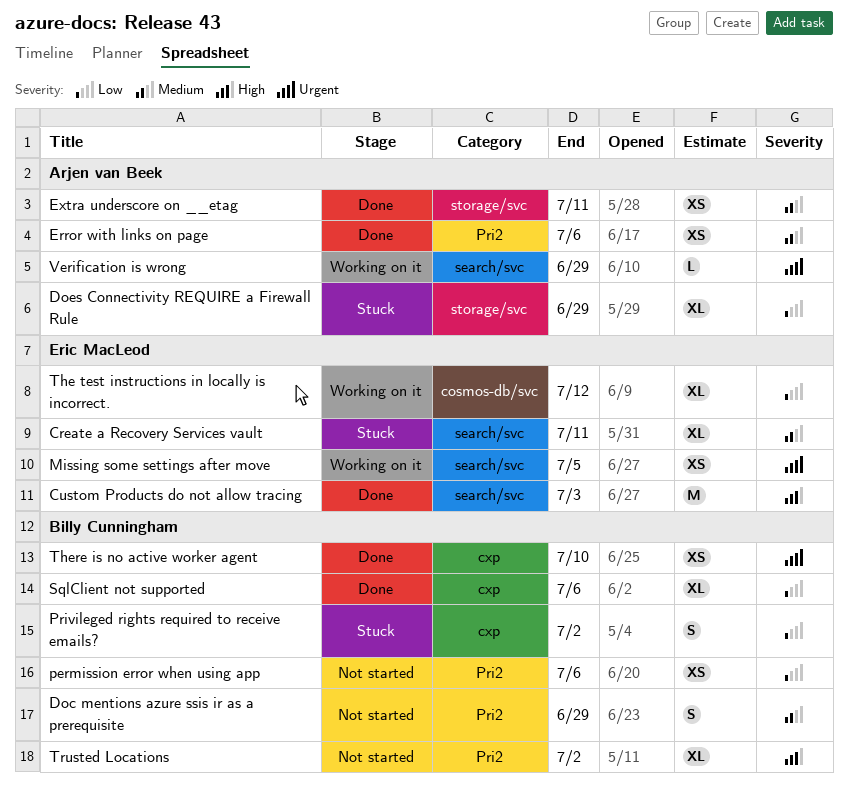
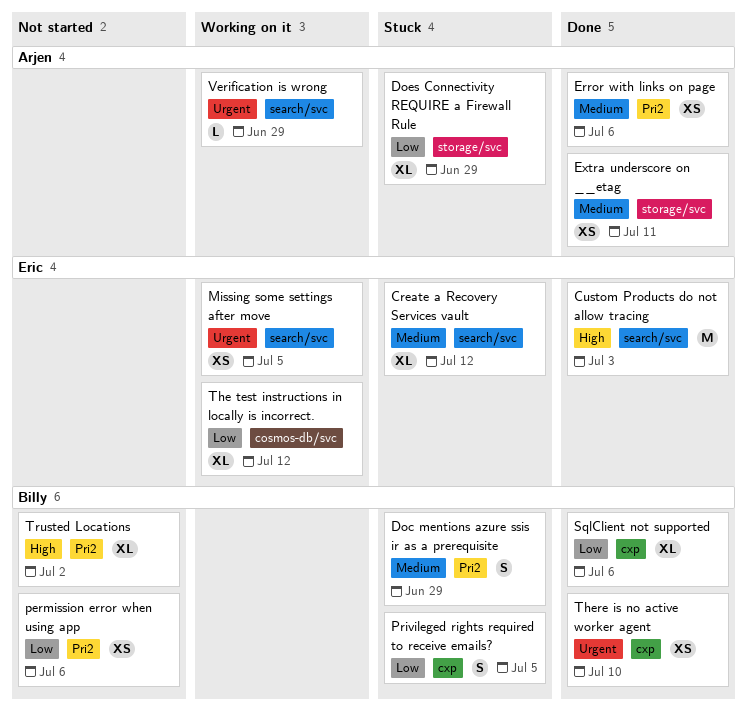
Create a Recovery Services vault, due: Jul 11 -> Jul 12
Doc mentions azure ssis ir as a prerequisite, status: Not started -> Stuck
Privileged rights required to receive emails?, due: Jul 2 -> Jul 5

